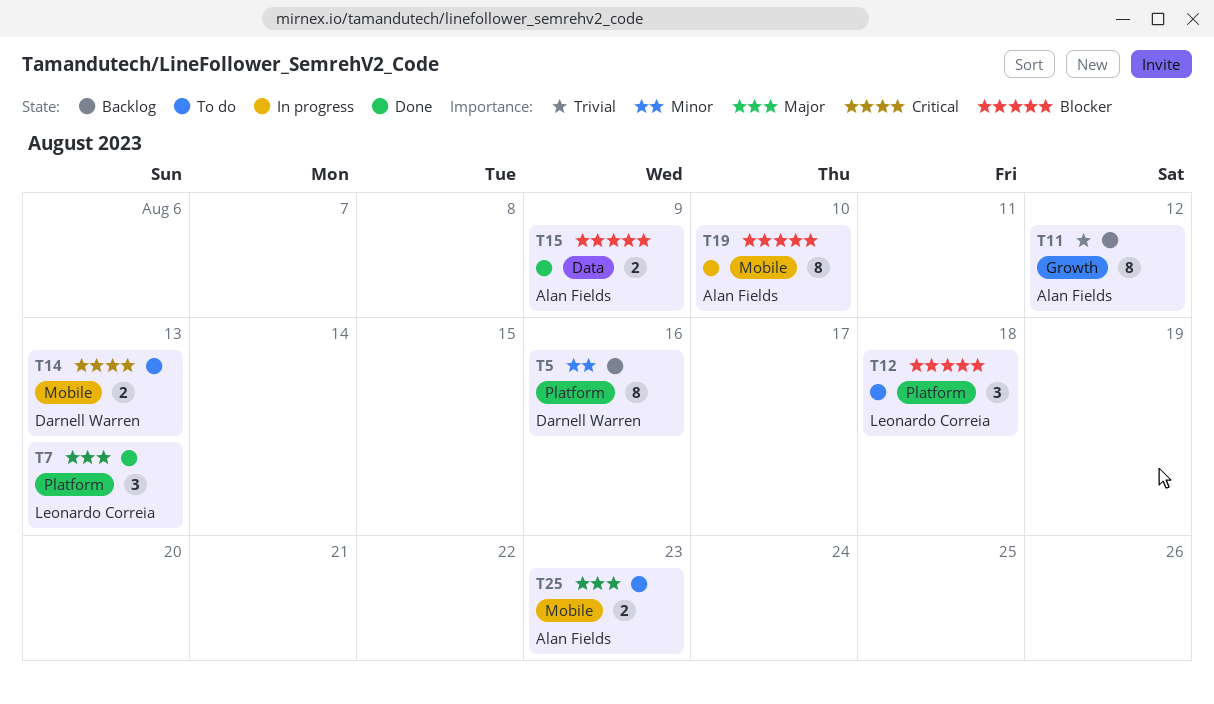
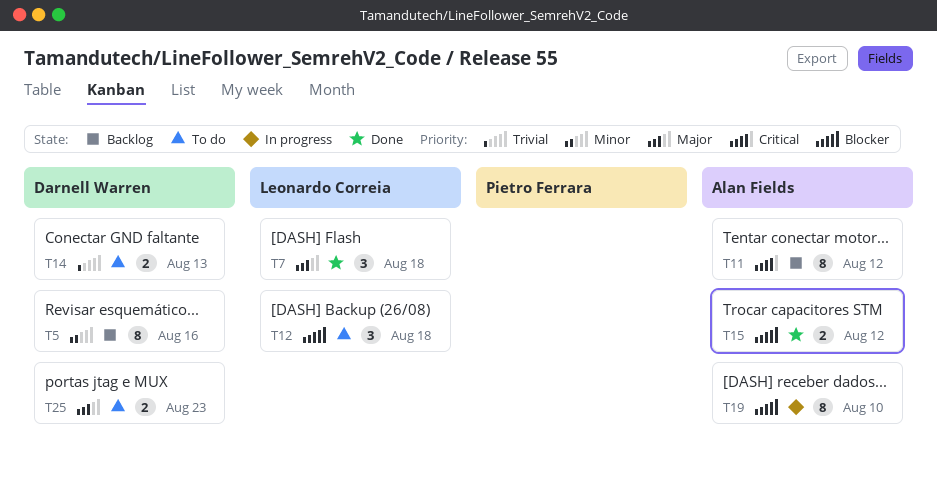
T7, due: Aug 13 -> Aug 18
T11, priority: Trivial -> Critical
T14, priority: Critical -> Trivial
T15, due: Aug 9 -> Aug 12
T25, owner: Alan Fields -> Darnell Warren

